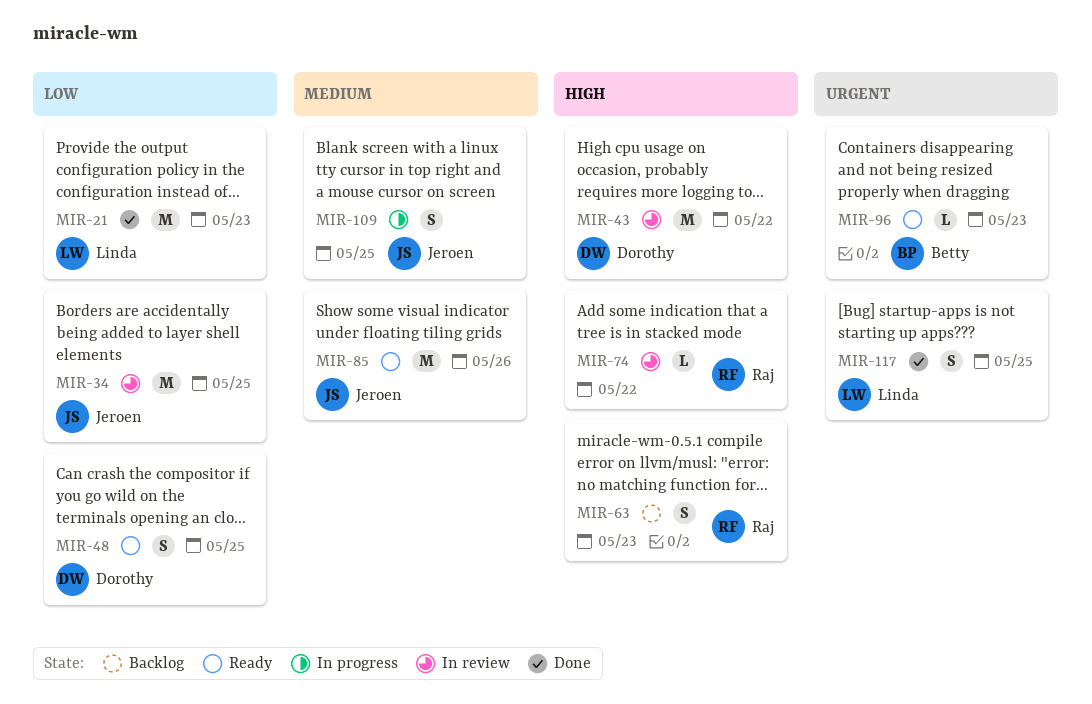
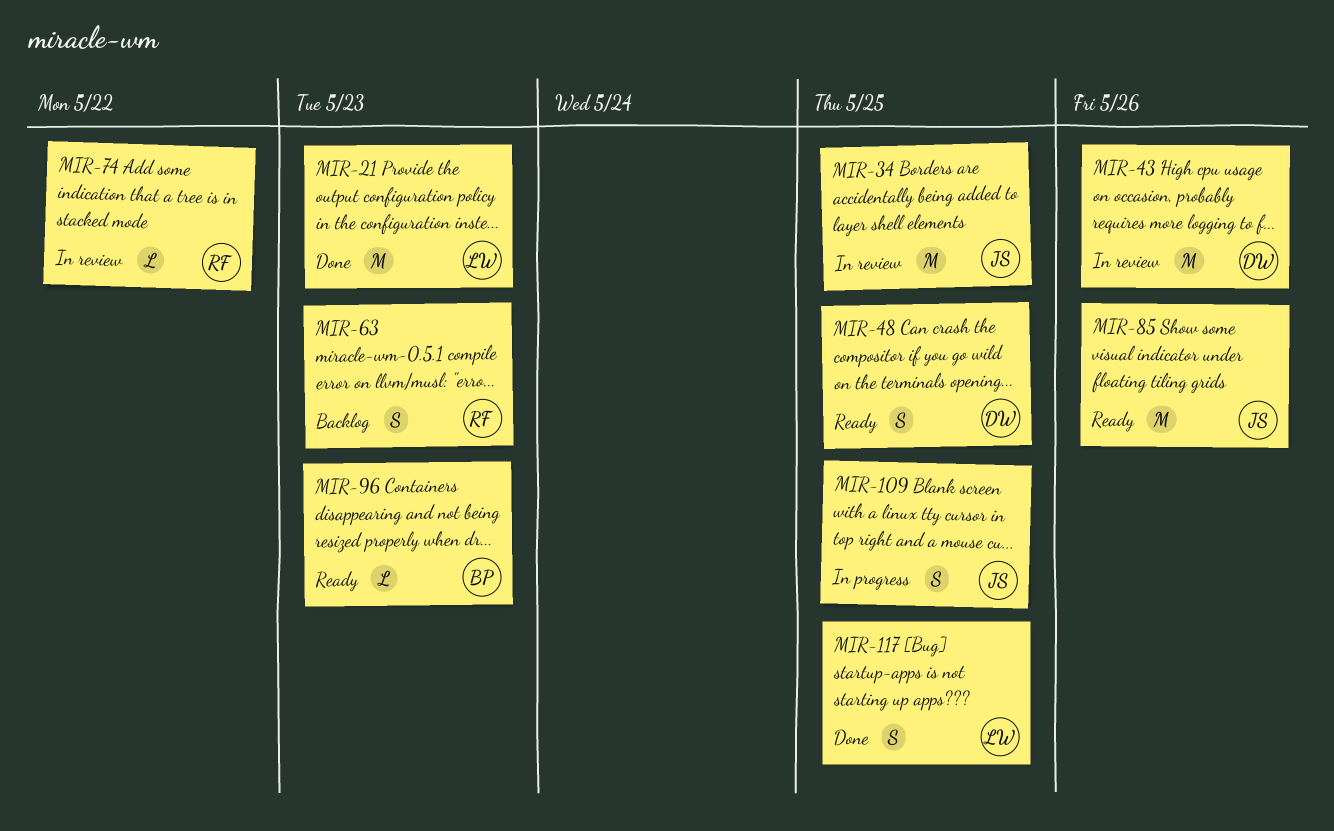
MIR-43, due: May 22 -> May 26

